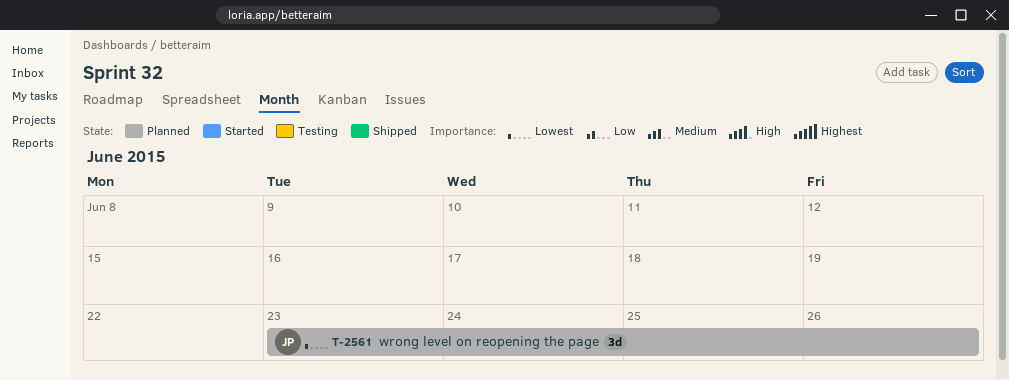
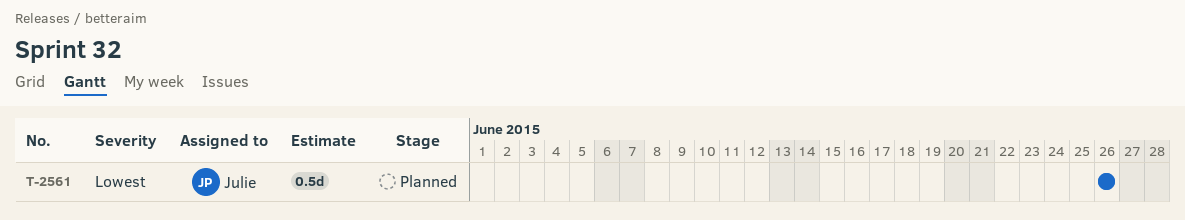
T-2561, estimate: 3d -> 0.5d
T-2561, start: Jun 23 -> Jun 26

